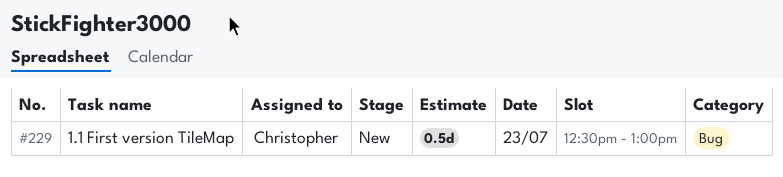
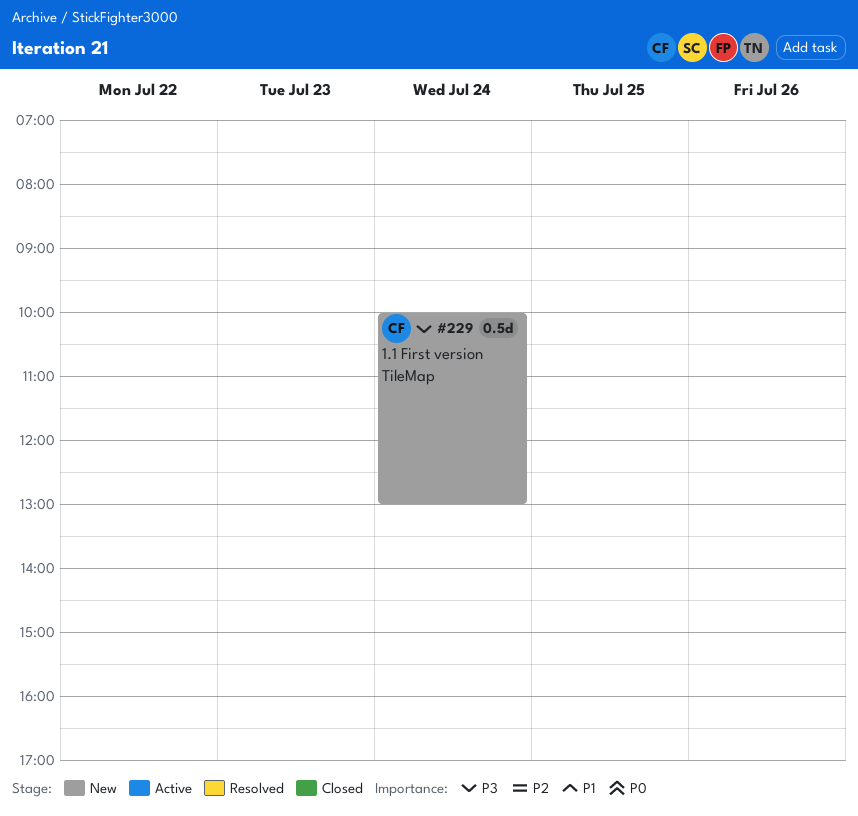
#229, day: Jul 23 -> Jul 24
#229, begins: 12:30 -> 10:00

